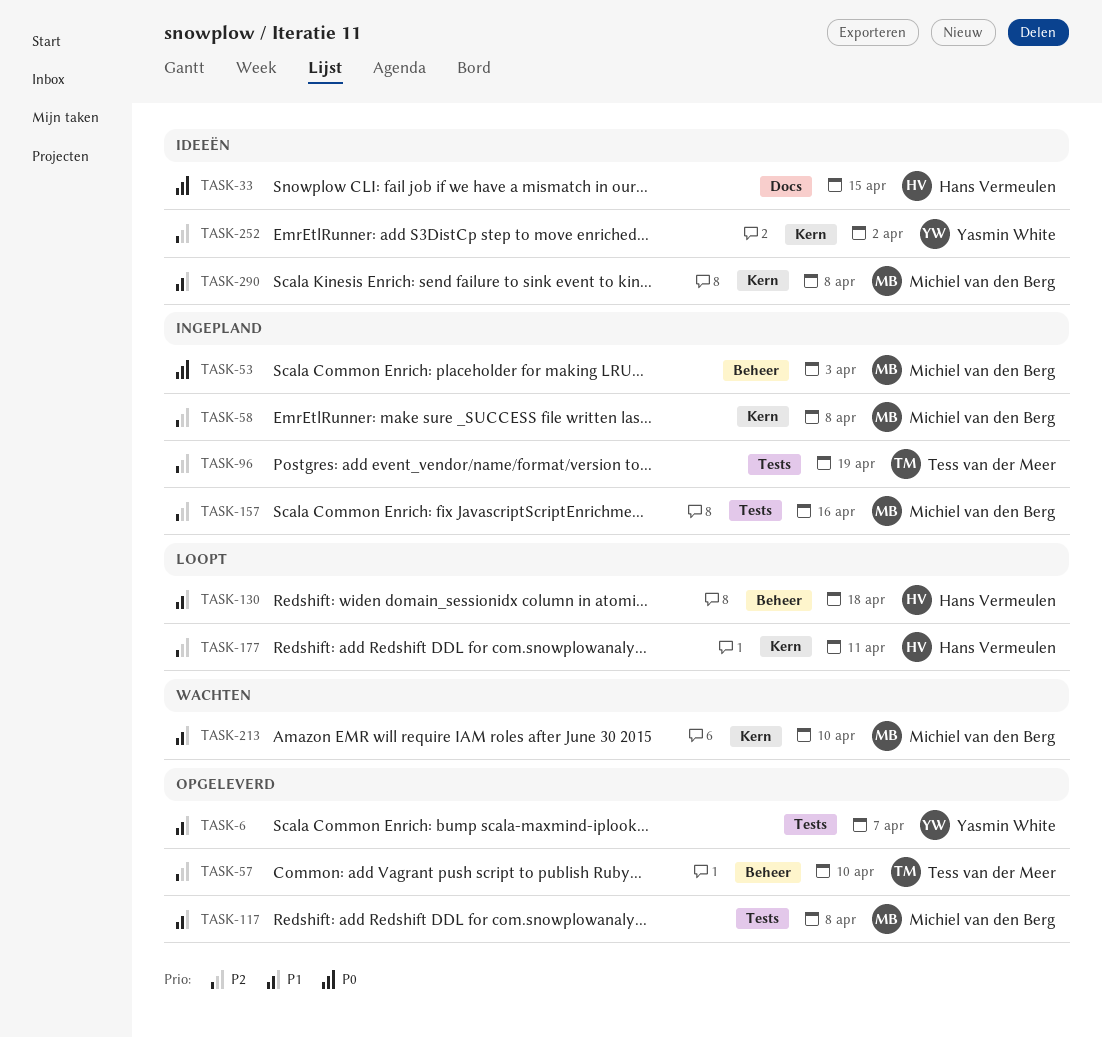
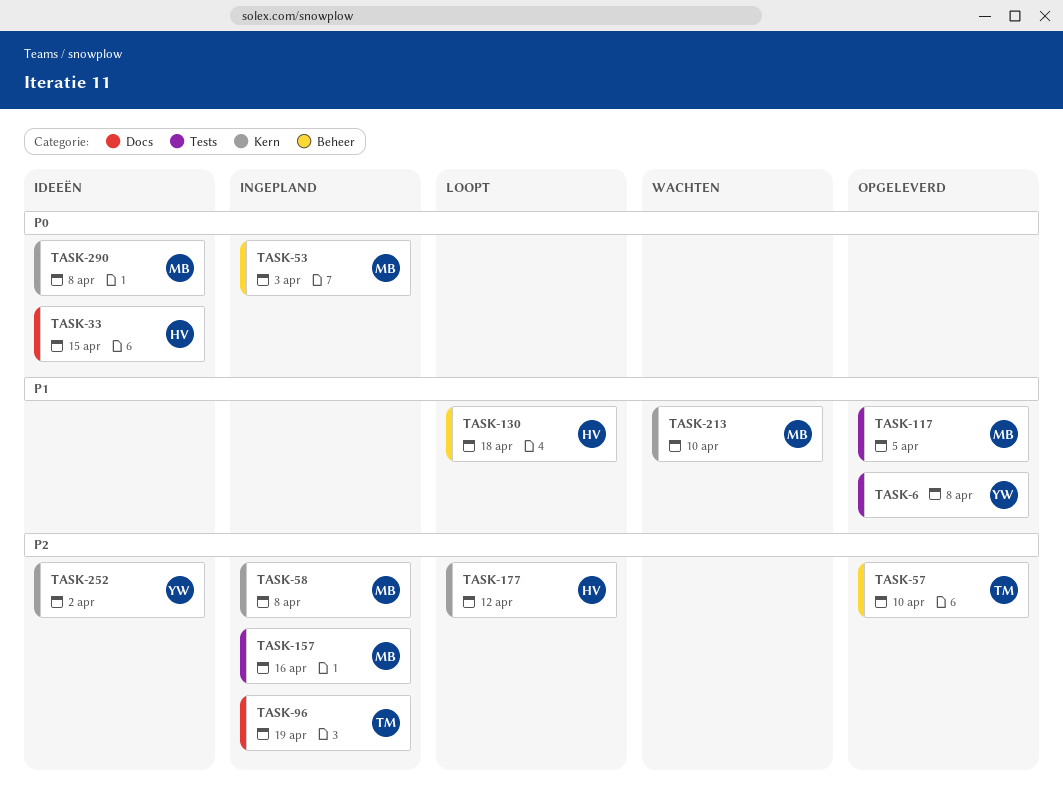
TASK-6, due: Apr 7 -> Apr 8
TASK-96, label: Tests -> Docs
TASK-117, due: Apr 8 -> Apr 5
TASK-177, due: Apr 11 -> Apr 12
TASK-290, priority: P1 -> P0

